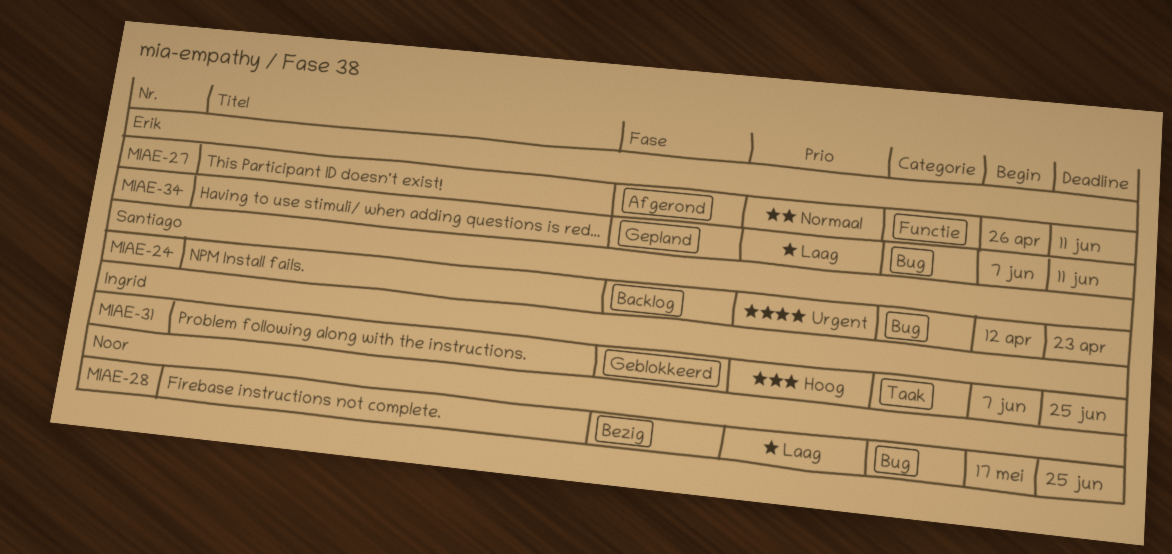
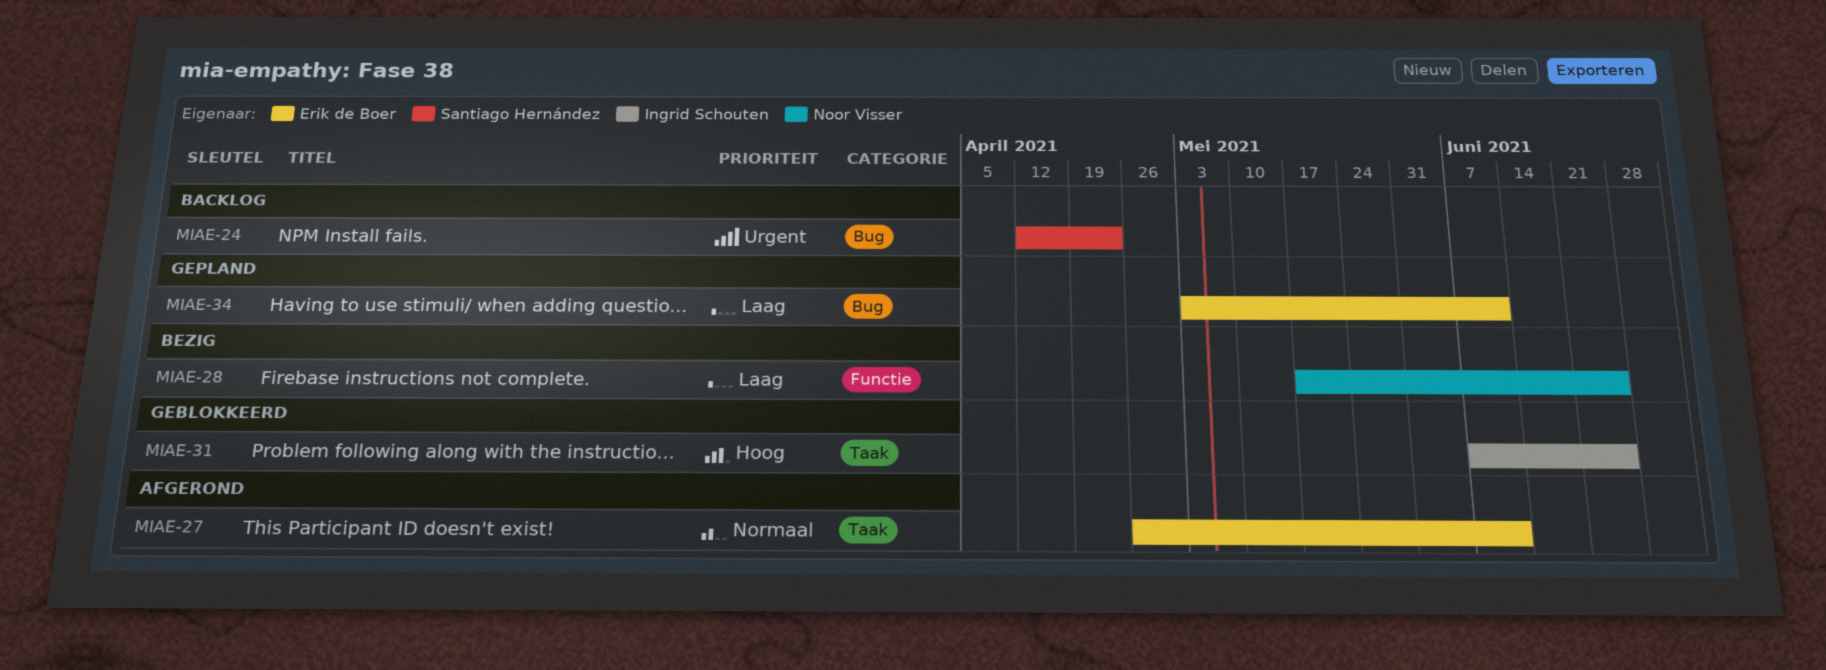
MIAE-27, label: Functie -> Taak
MIAE-28, label: Bug -> Functie
MIAE-34, start: Jun 7 -> May 3

